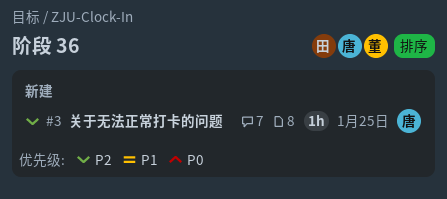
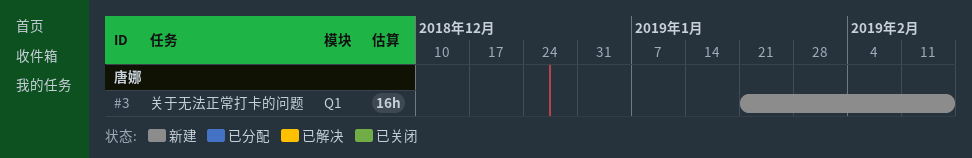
#3, estimate: 1h -> 16h
#3, due: Jan 25 -> Feb 15

